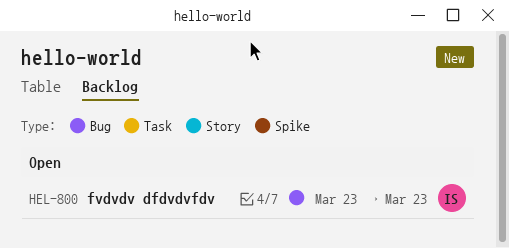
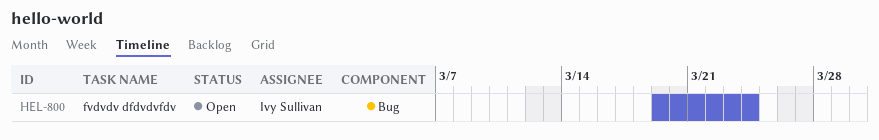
HEL-800, start: Mar 23 -> Mar 19
HEL-800, due: Mar 23 -> Mar 24

